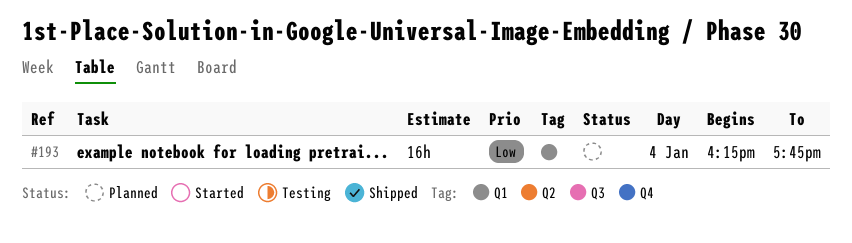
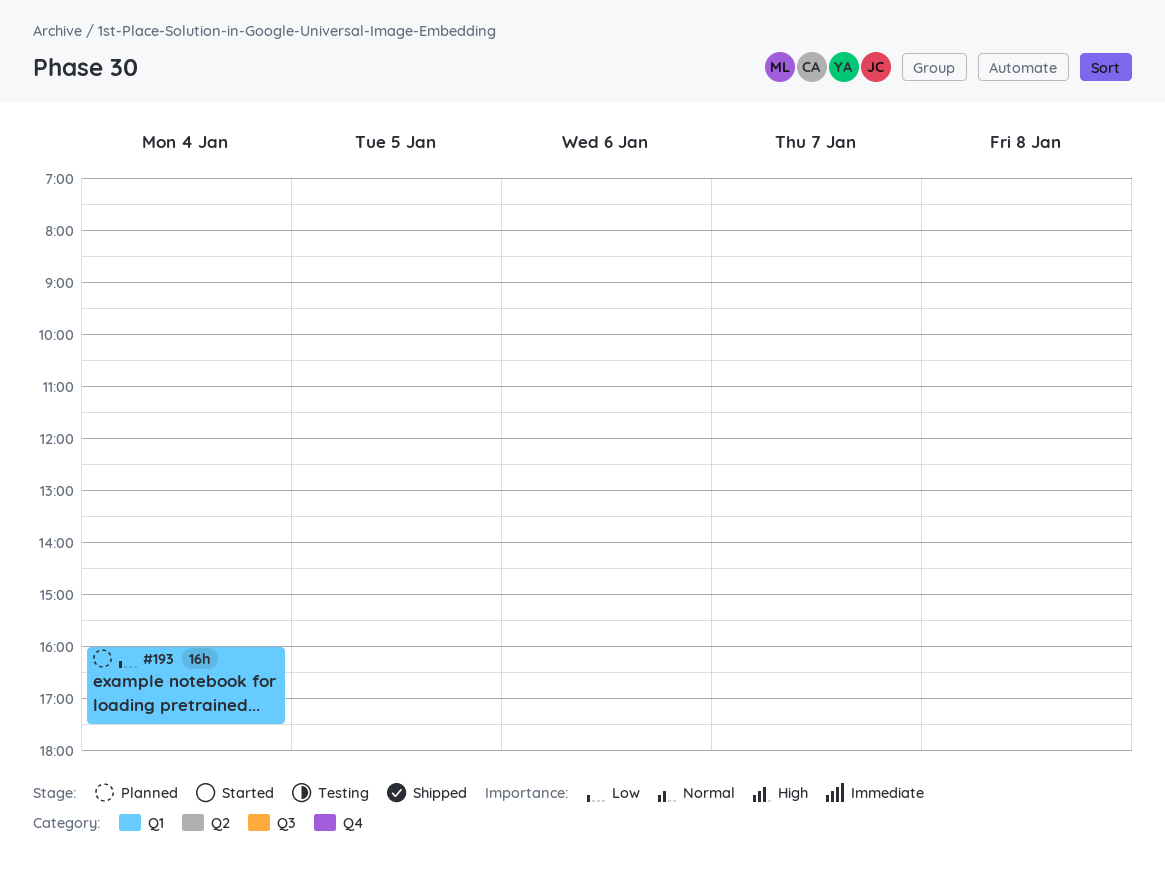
#193, begins: 16:15 -> 16:00
#193, ends: 17:45 -> 17:30

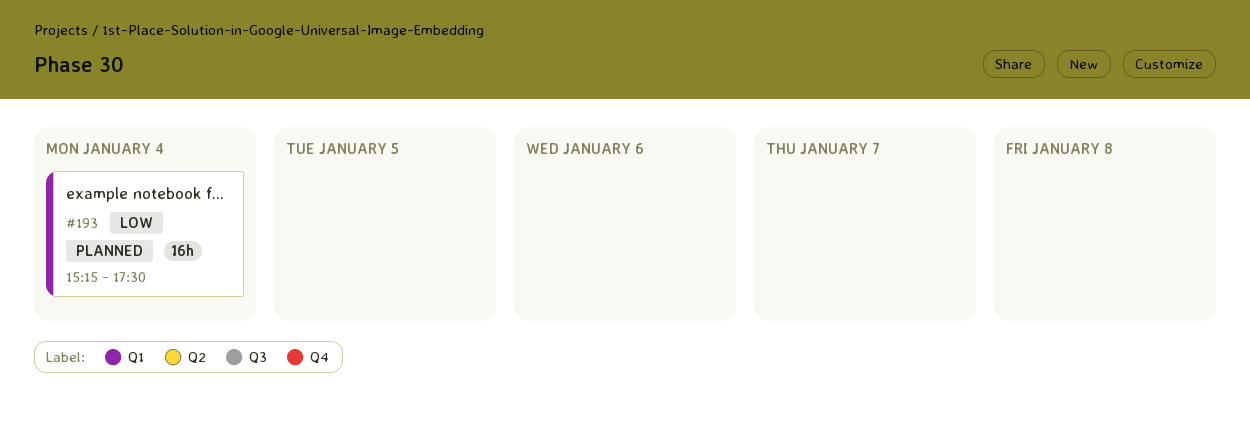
#193, begins: 16:00 -> 15:15

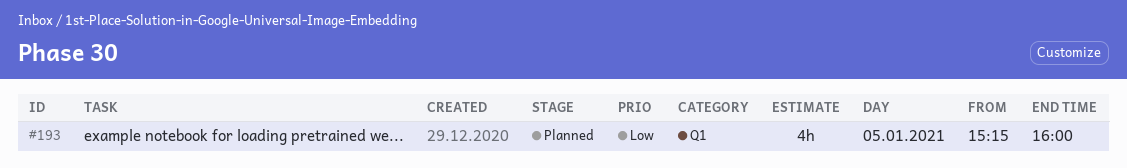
#193, estimate: 16h -> 4h
#193, day: Jan 4 -> Jan 5
#193, ends: 17:30 -> 16:00

